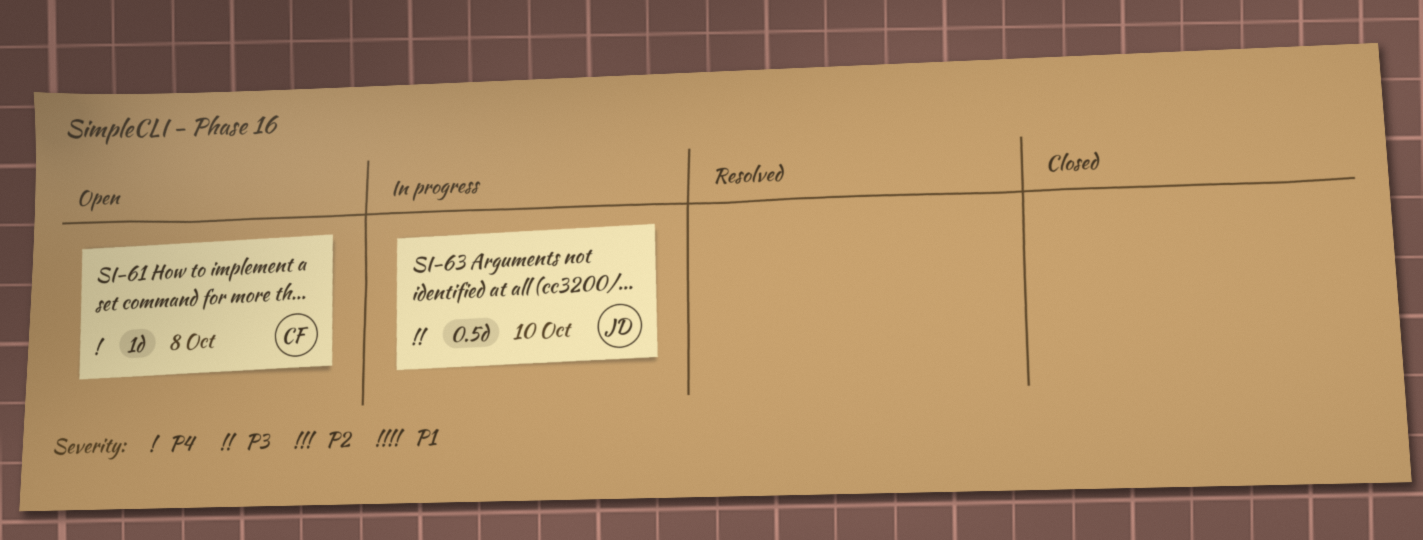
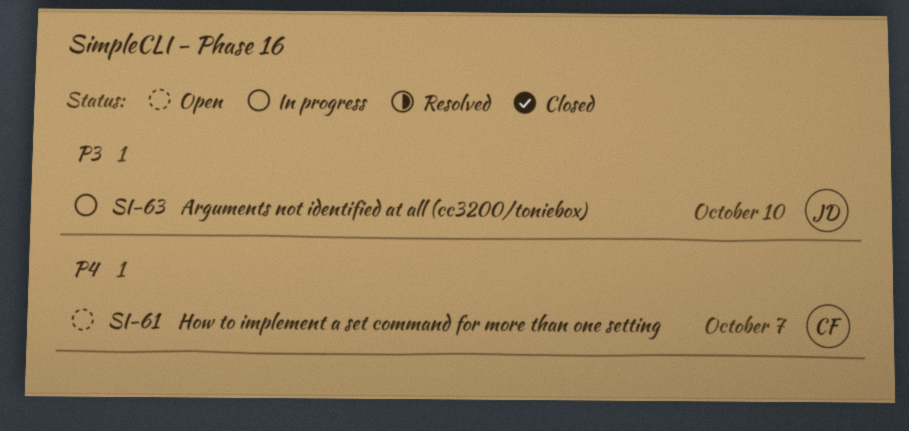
SI-61, due: Oct 8 -> Oct 7

